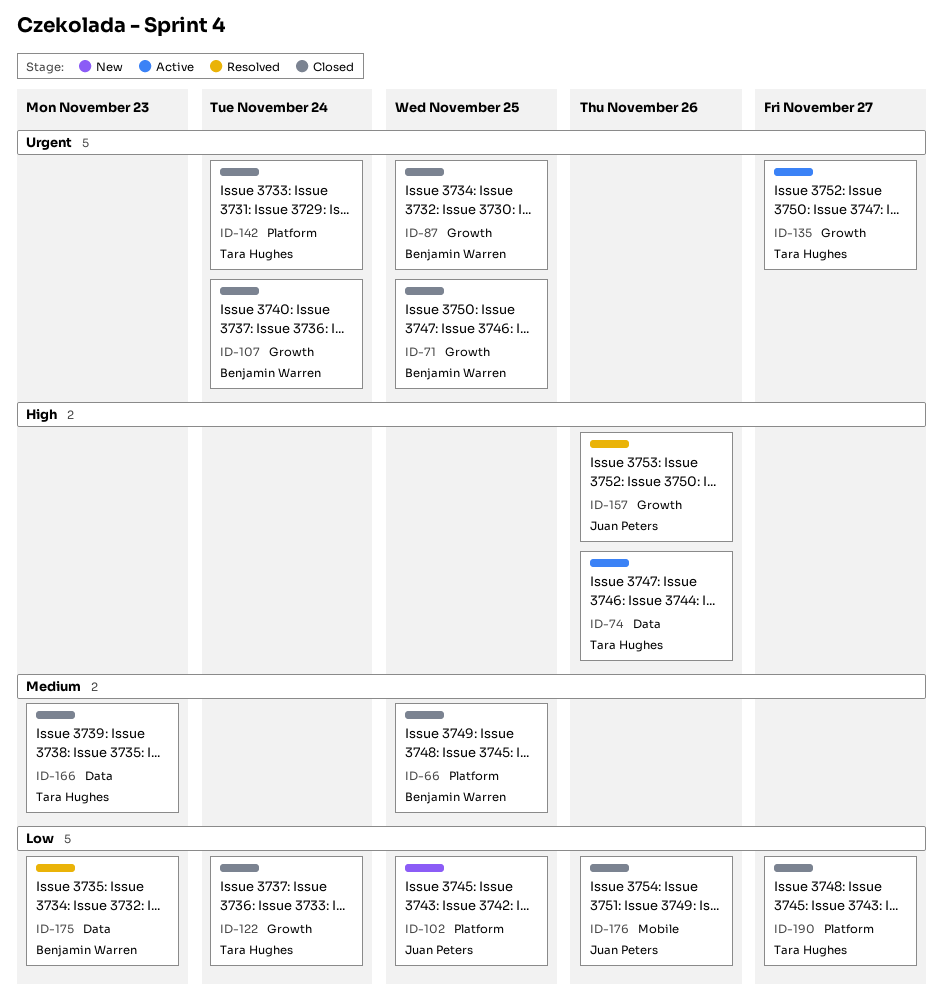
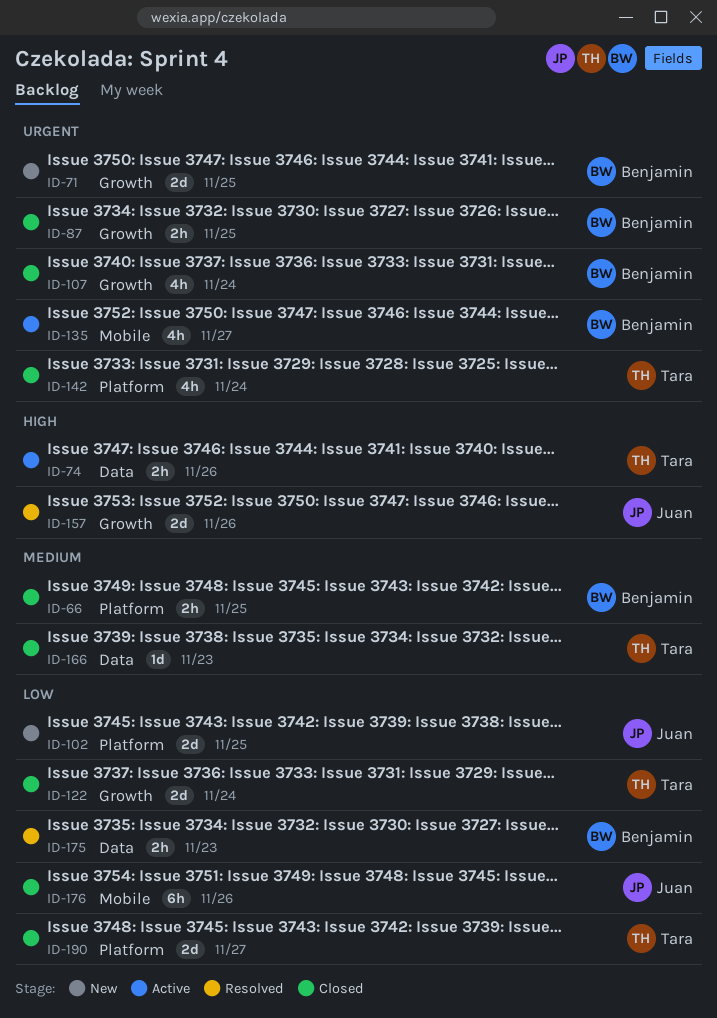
ID-71, status: Closed -> New
ID-135, owner: Tara Hughes -> Benjamin Warren
ID-135, label: Growth -> Mobile

